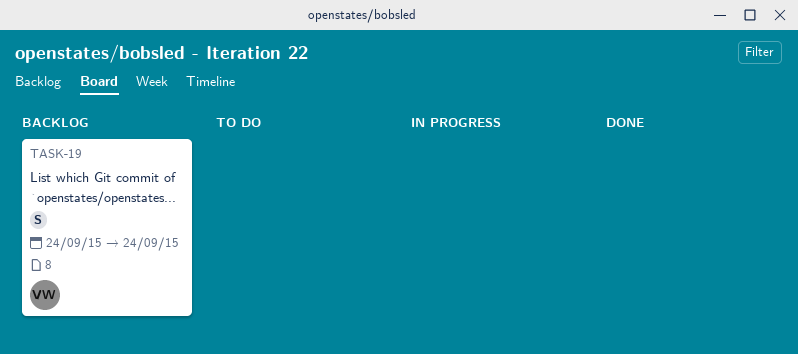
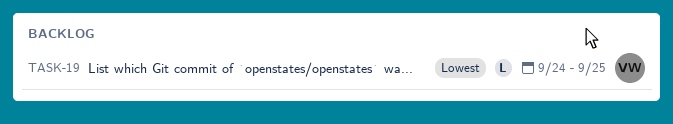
TASK-19, estimate: S -> L
TASK-19, due: Sep 24 -> Sep 25

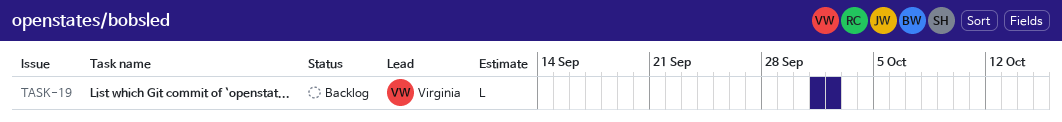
TASK-19, start: Sep 24 -> Oct 1
TASK-19, due: Sep 25 -> Oct 2

